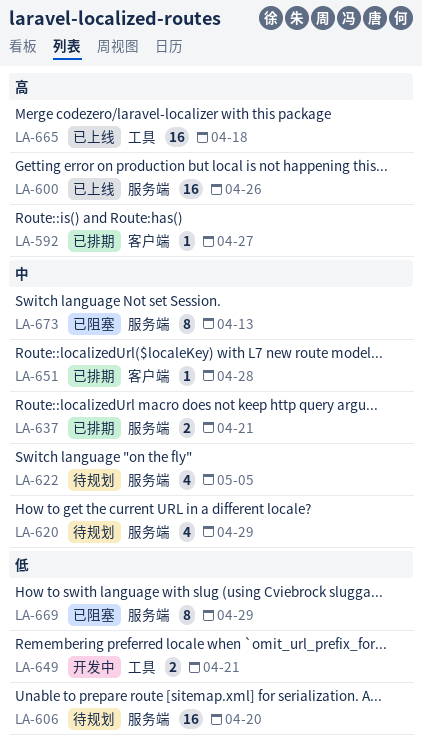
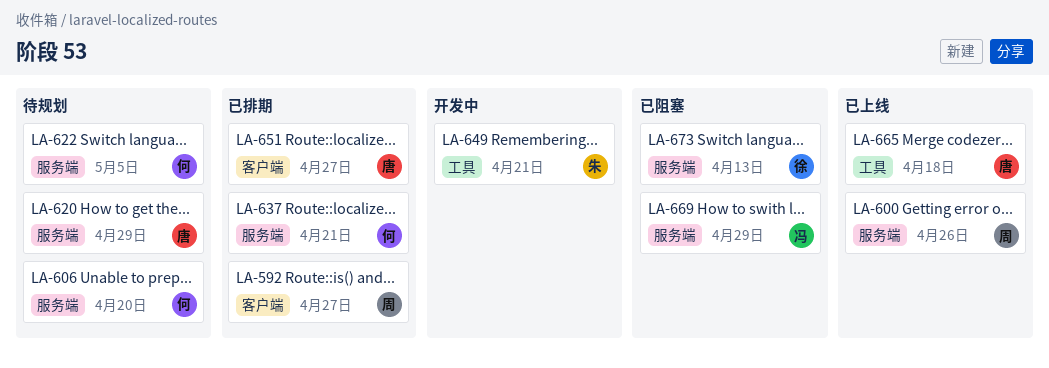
LA-651, due: Apr 28 -> Apr 27

